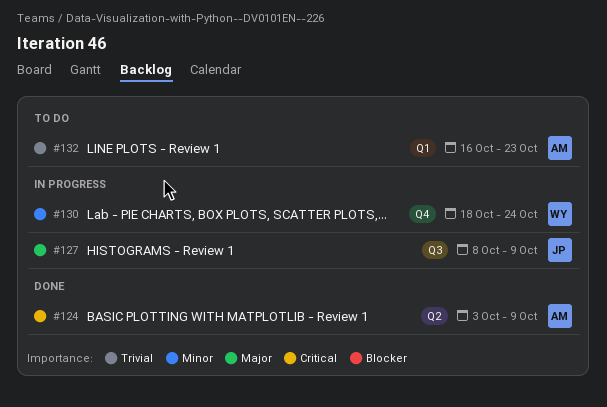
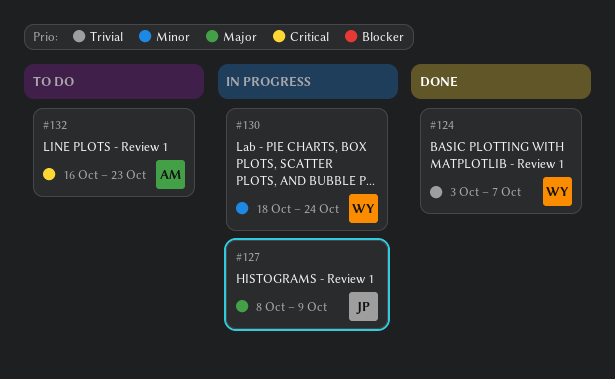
#124, owner: AM -> WY
#124, priority: Critical -> Trivial
#124, due: Oct 9 -> Oct 7
#132, priority: Trivial -> Critical

